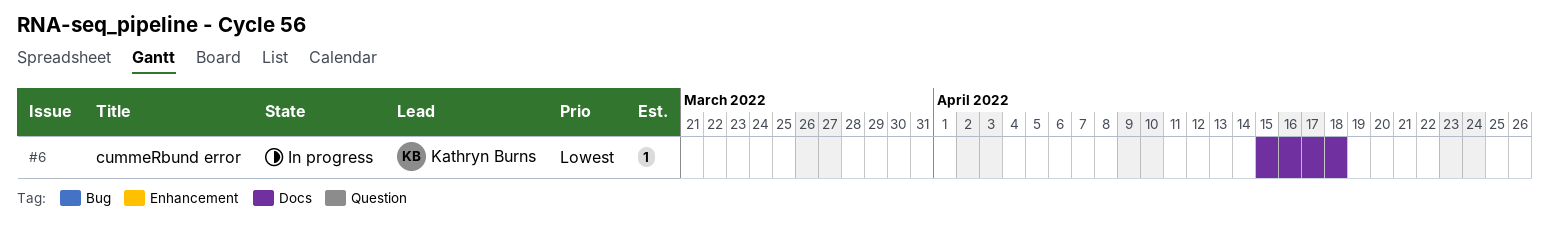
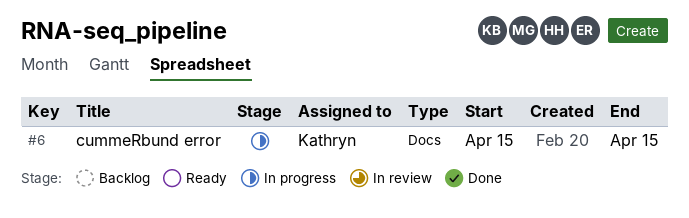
#6, due: Apr 18 -> Apr 15

